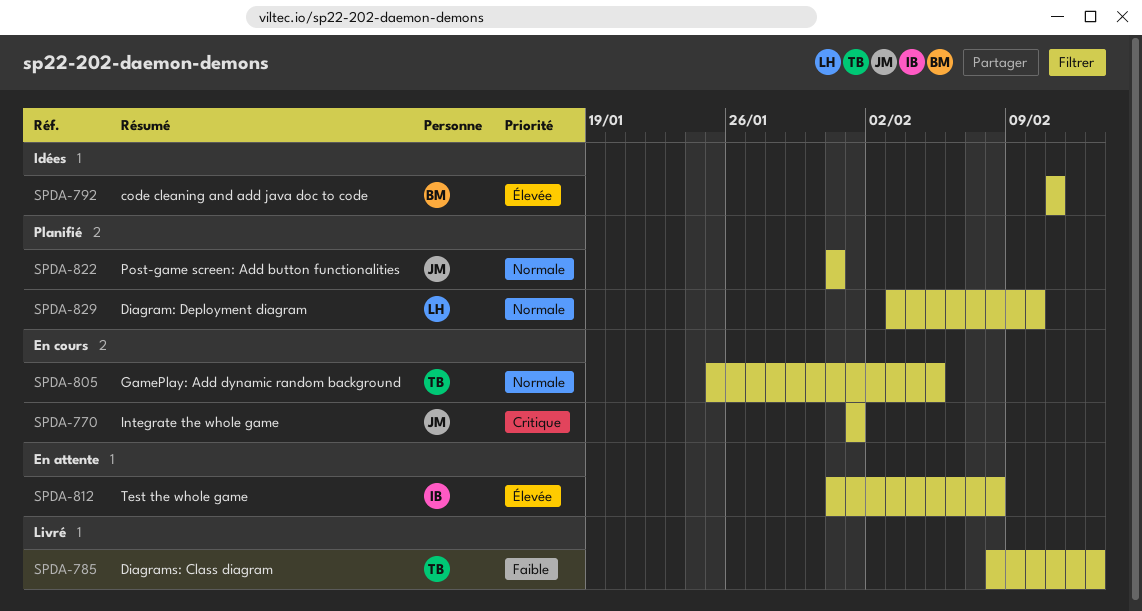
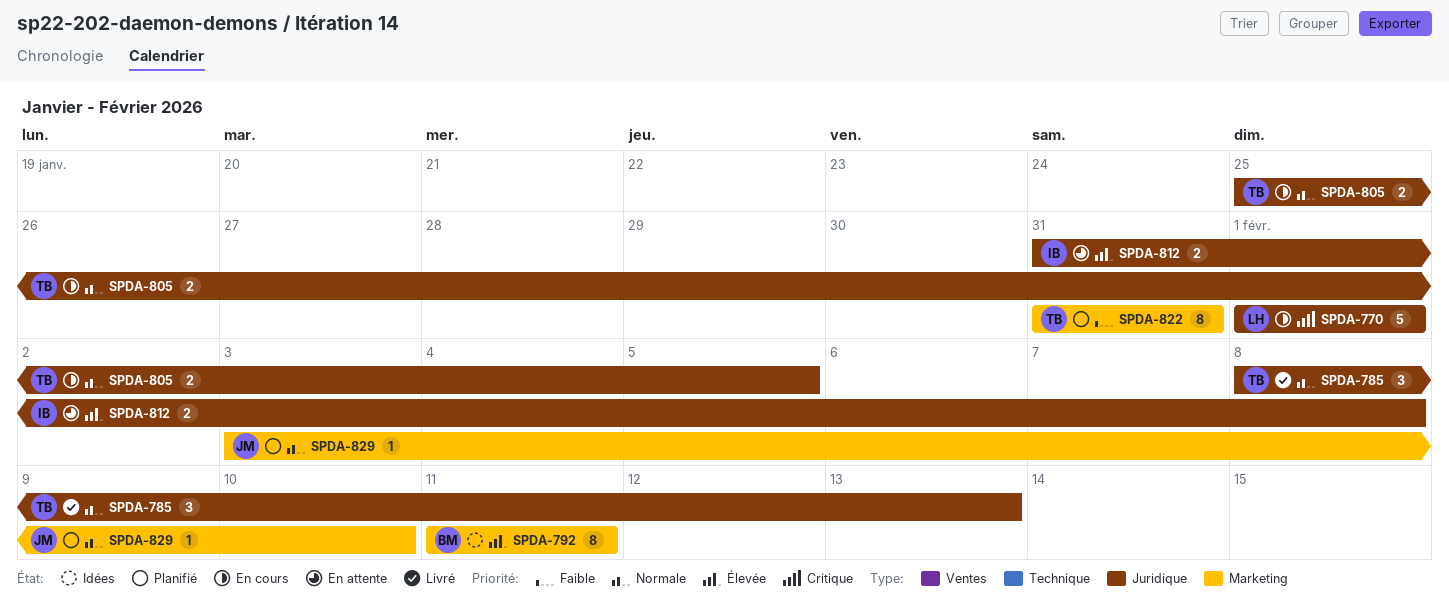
SPDA-770, owner: JM -> LH
SPDA-785, priority: Faible -> Normale
SPDA-822, owner: JM -> TB
SPDA-822, priority: Normale -> Faible
SPDA-829, owner: LH -> JM

